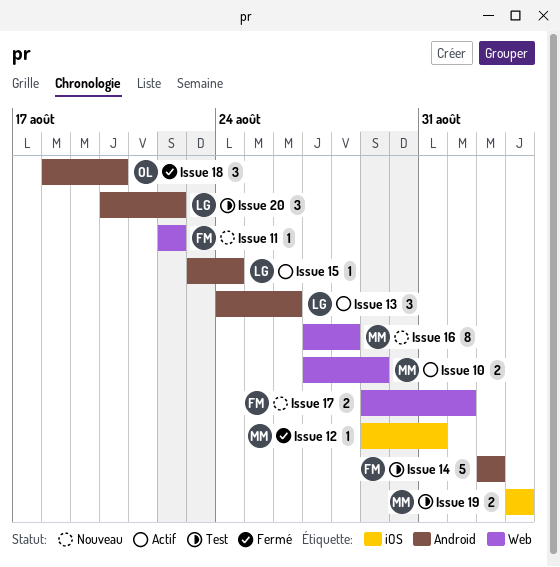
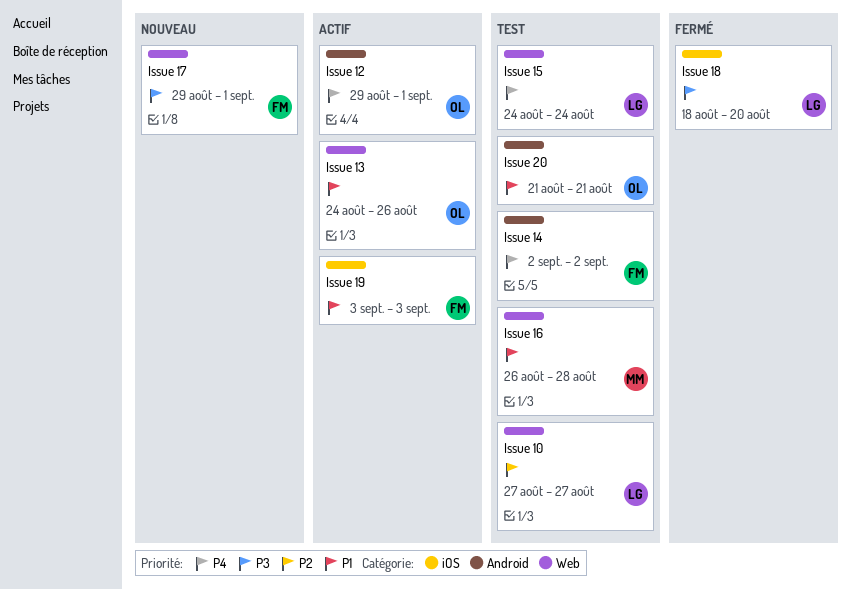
Issue 10, status: Actif -> Test
Issue 10, owner: MM -> LG
Issue 10, due: Aug 29 -> Aug 27
Issue 11: present -> none
Issue 12, status: Fermé -> Actif
Issue 12, owner: MM -> OL
Issue 12, label: iOS -> Android
Issue 12, due: Aug 31 -> Sep 1
Issue 13, owner: LG -> OL
Issue 13, label: Android -> Web
Issue 15, status: Actif -> Test
Issue 15, label: Android -> Web
Issue 15, start: Aug 23 -> Aug 24
Issue 16, status: Nouveau -> Test
Issue 16, start: Aug 27 -> Aug 26
Issue 18, owner: OL -> LG
Issue 18, label: Android -> iOS
Issue 19, status: Test -> Actif
Issue 19, owner: MM -> FM
Issue 20, owner: LG -> OL
Issue 20, start: Aug 20 -> Aug 21
Issue 20, due: Aug 22 -> Aug 21

